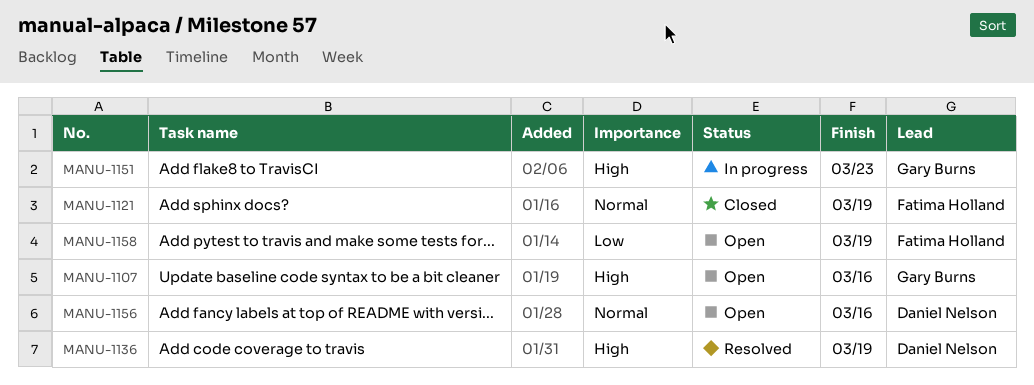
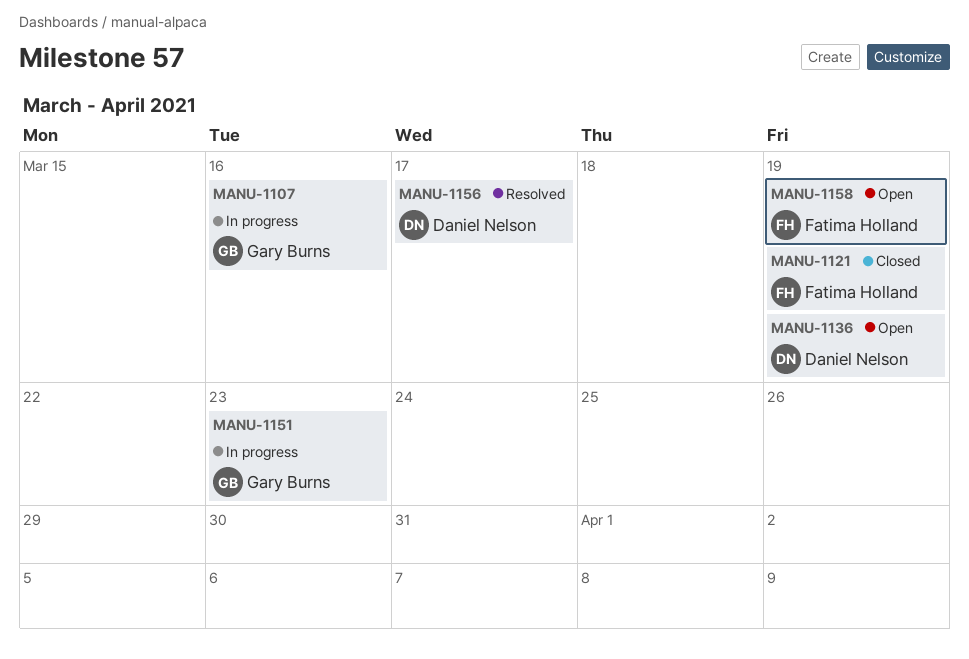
MANU-1107, status: Open -> In progress
MANU-1136, status: Resolved -> Open
MANU-1156, status: Open -> Resolved
MANU-1156, due: Mar 16 -> Mar 17

